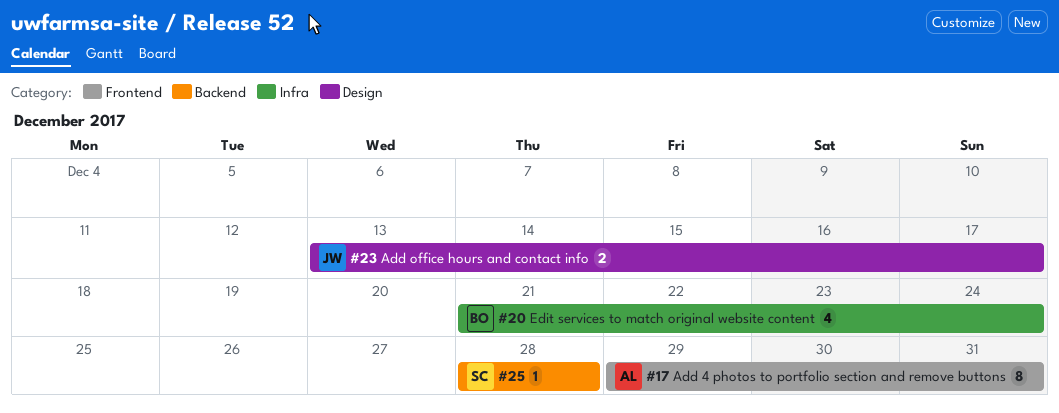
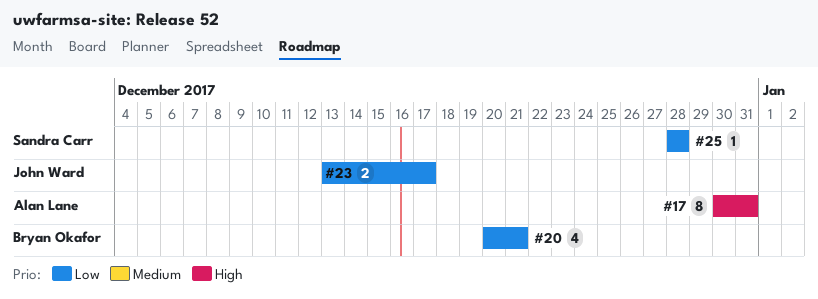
#17, start: Dec 29 -> Dec 30
#20, start: Dec 21 -> Dec 20
#20, due: Dec 24 -> Dec 21

